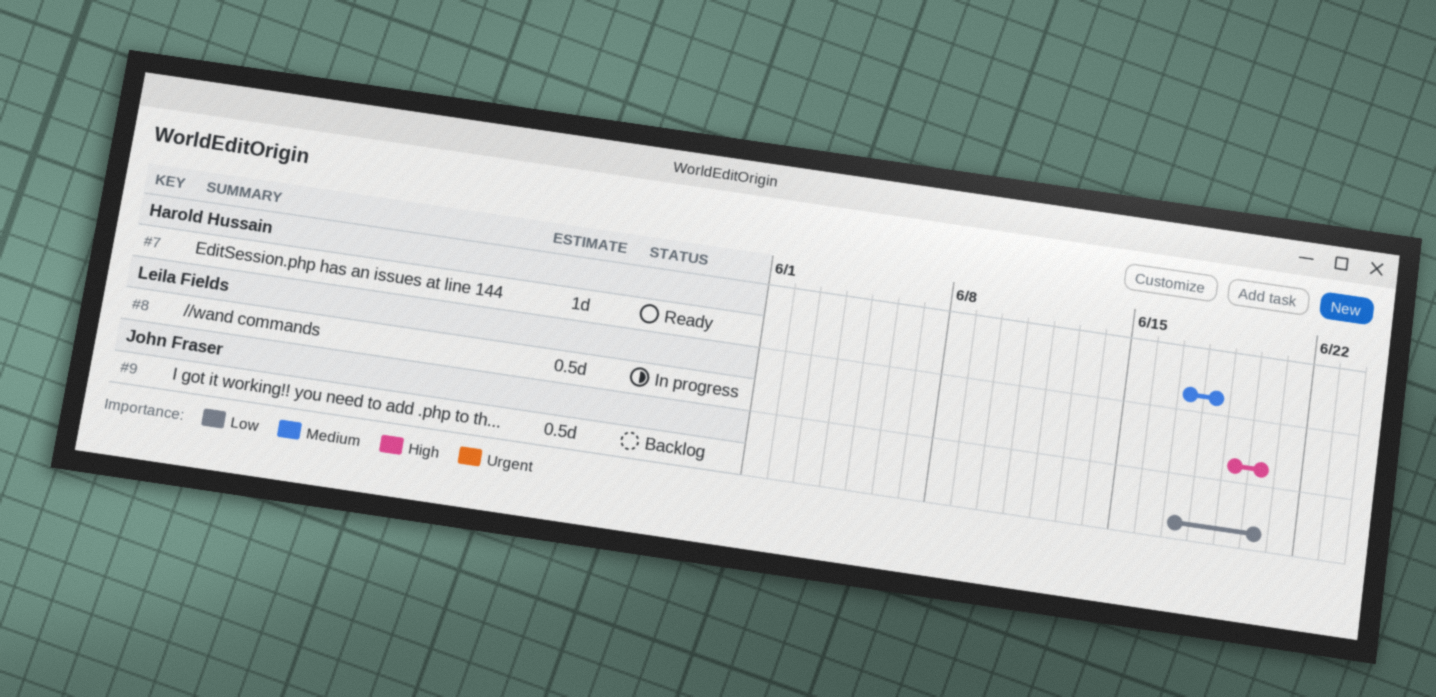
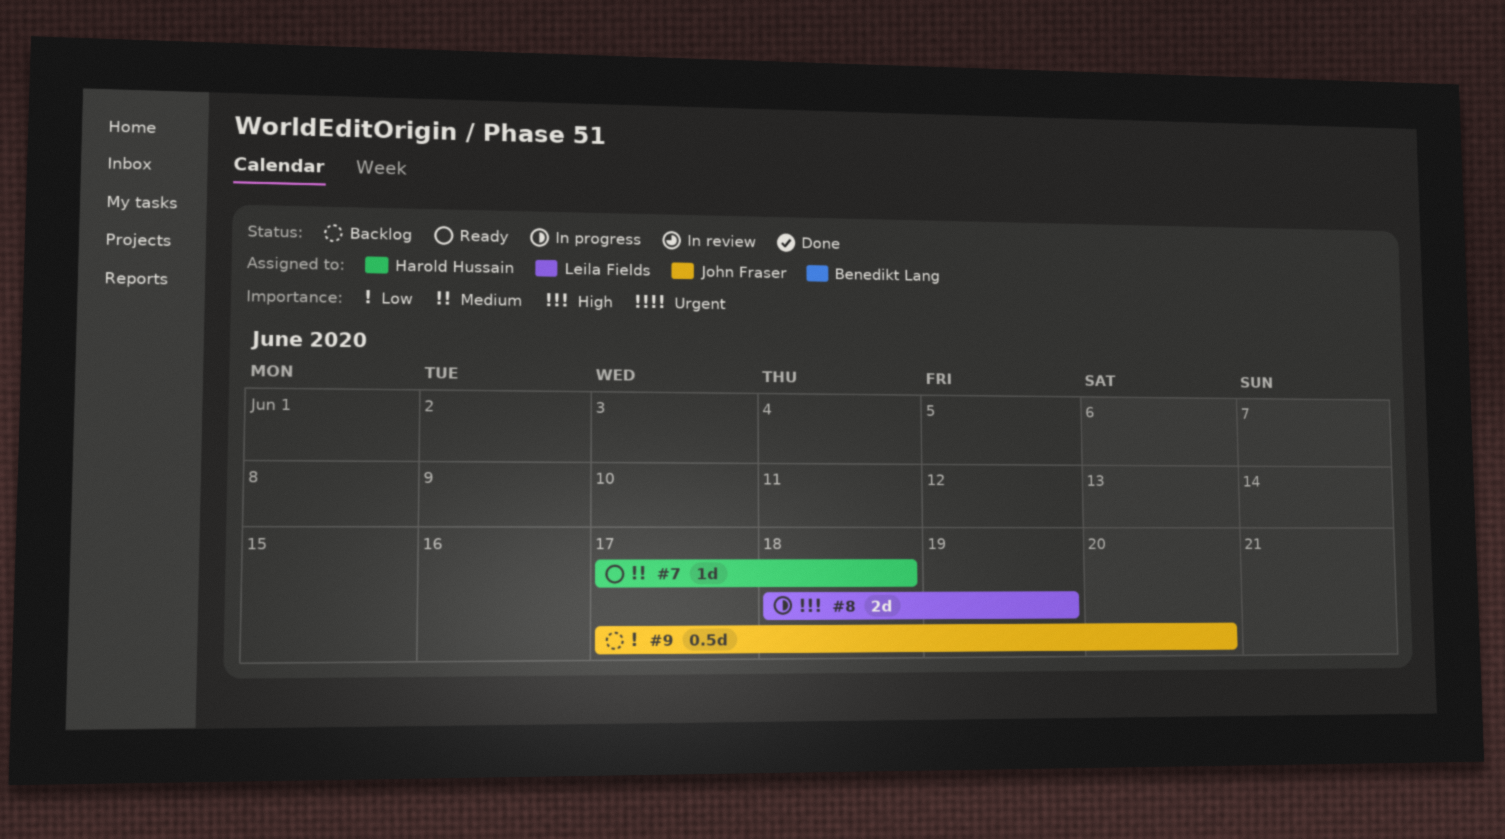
#8, estimate: 0.5d -> 2d
#8, start: Jun 19 -> Jun 18
#8, due: Jun 20 -> Jun 19

